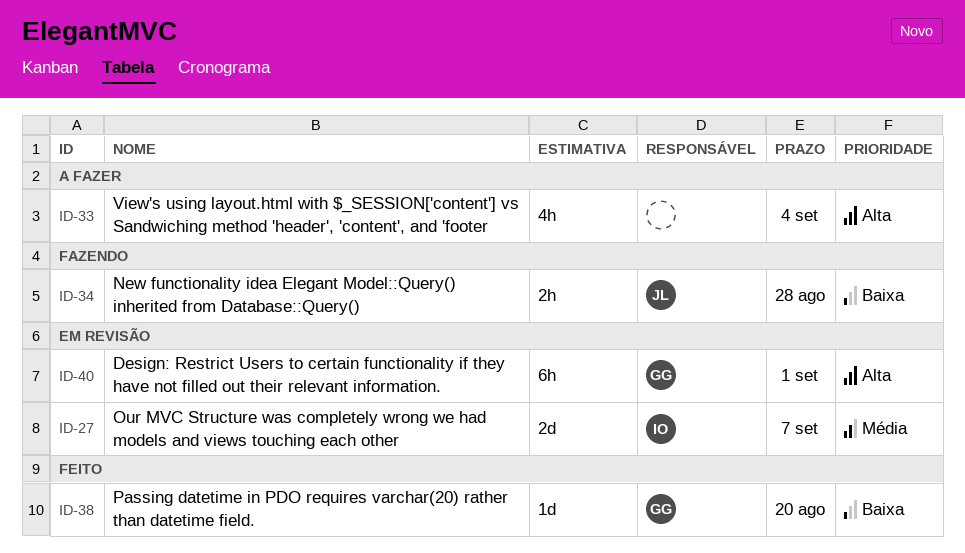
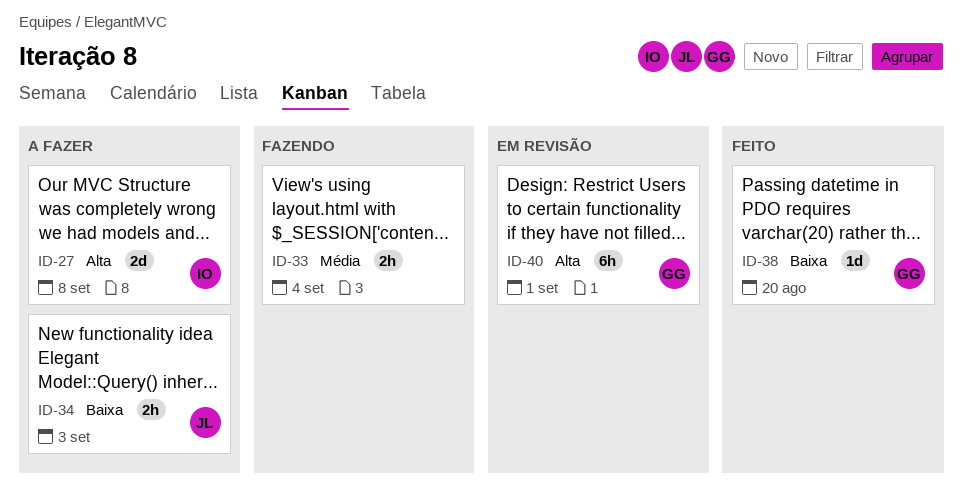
ID-27, status: Em revisão -> A fazer
ID-27, priority: Média -> Alta
ID-27, due: Sep 7 -> Sep 8
ID-33, status: A fazer -> Fazendo
ID-33, priority: Alta -> Média
ID-33, estimate: 4h -> 2h
ID-34, status: Fazendo -> A fazer
ID-34, due: Aug 28 -> Sep 3

